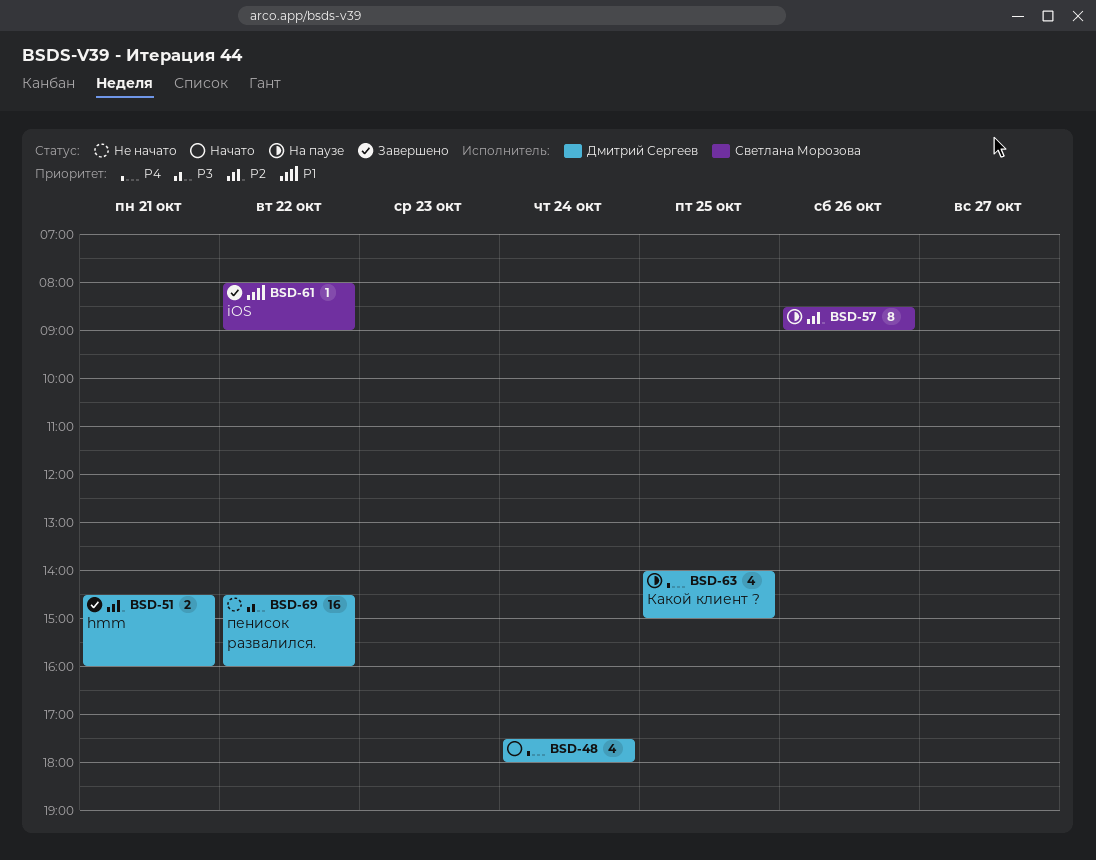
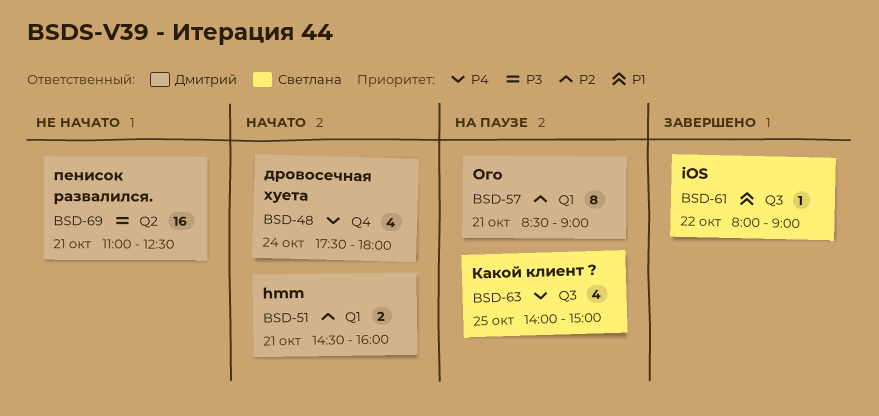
BSD-51, status: Завершено -> Начато
BSD-57, owner: Светлана Морозова -> Дмитрий Сергеев
BSD-57, day: Oct 26 -> Oct 21
BSD-63, owner: Дмитрий Сергеев -> Светлана Морозова
BSD-69, day: Oct 22 -> Oct 21
BSD-69, begins: 14:30 -> 11:00
BSD-69, ends: 16:00 -> 12:30

